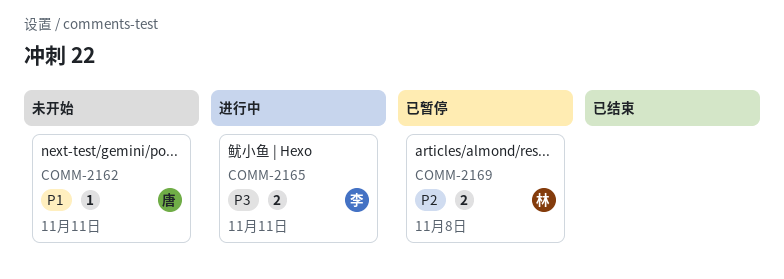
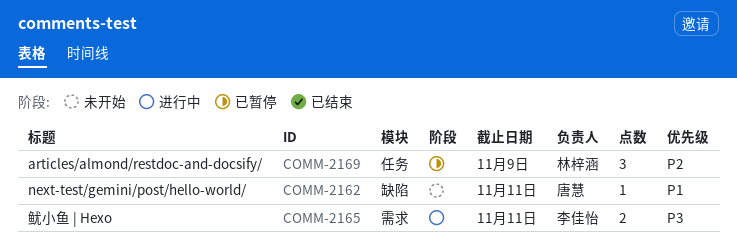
COMM-2169, estimate: 2 -> 3
COMM-2169, due: Nov 8 -> Nov 9

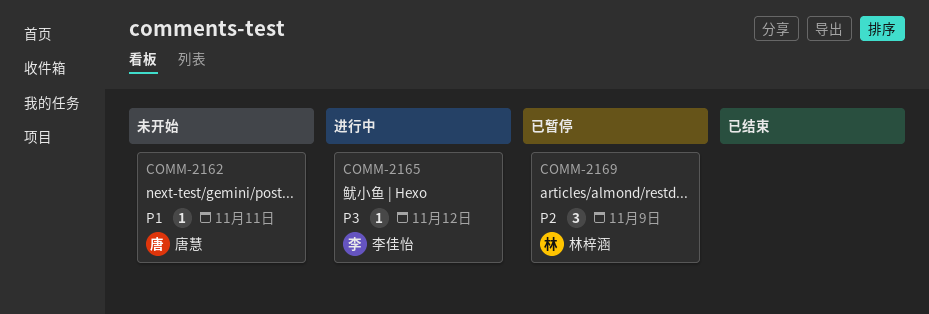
COMM-2165, estimate: 2 -> 1
COMM-2165, due: Nov 11 -> Nov 12

